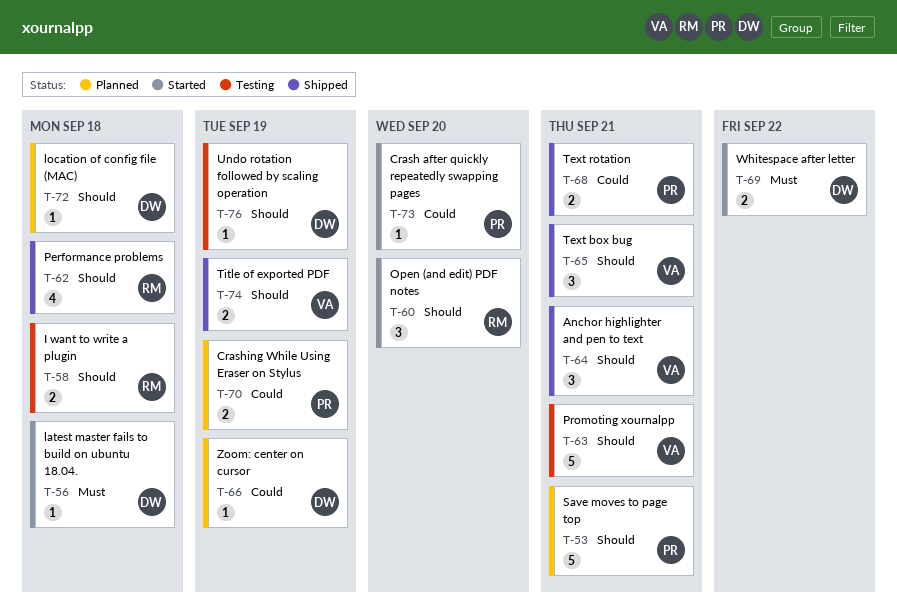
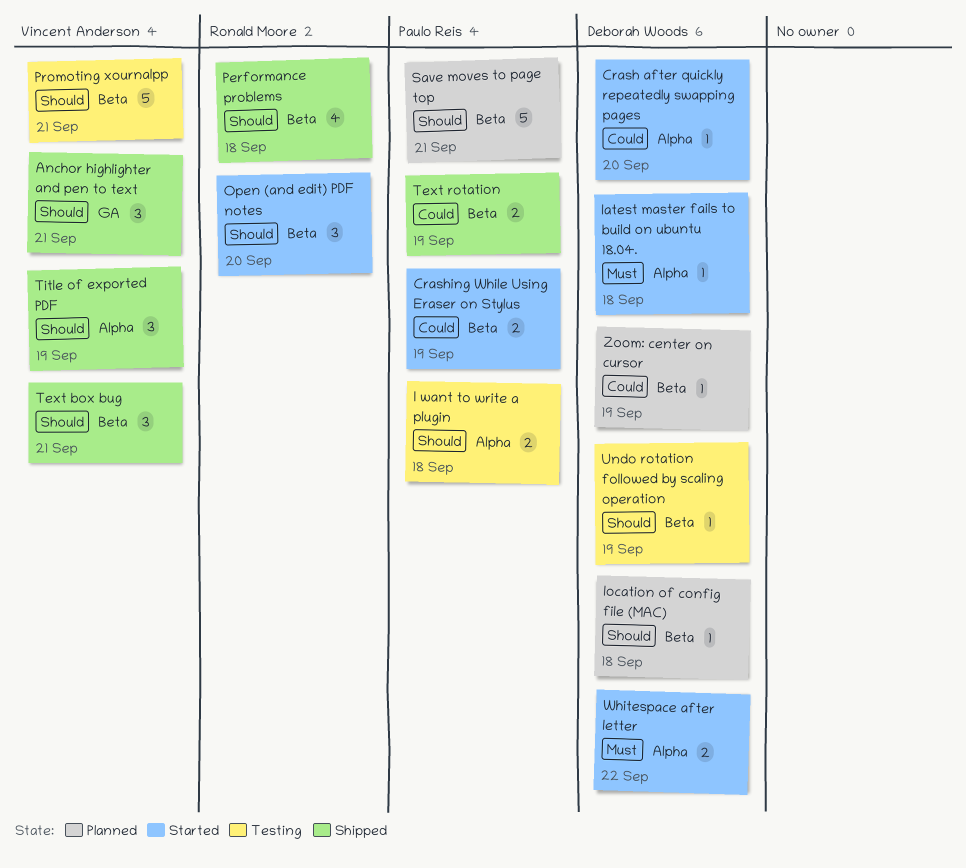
Crash after quickly repeatedly swapping pages, owner: Paulo Reis -> Deborah Woods
Crashing While Using Eraser on Stylus, status: Planned -> Started
I want to write a plugin, owner: Ronald Moore -> Paulo Reis
Text rotation, due: Sep 21 -> Sep 19
Title of exported PDF, estimate: 2 -> 3

